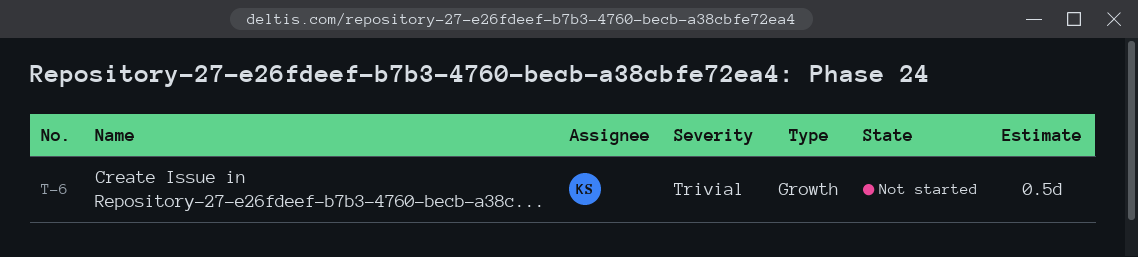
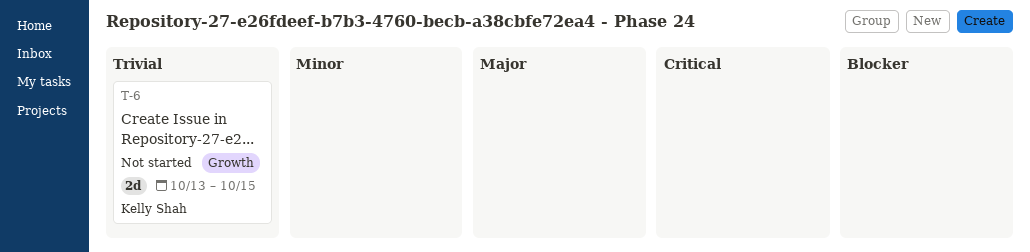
T-6, estimate: 0.5d -> 2d

